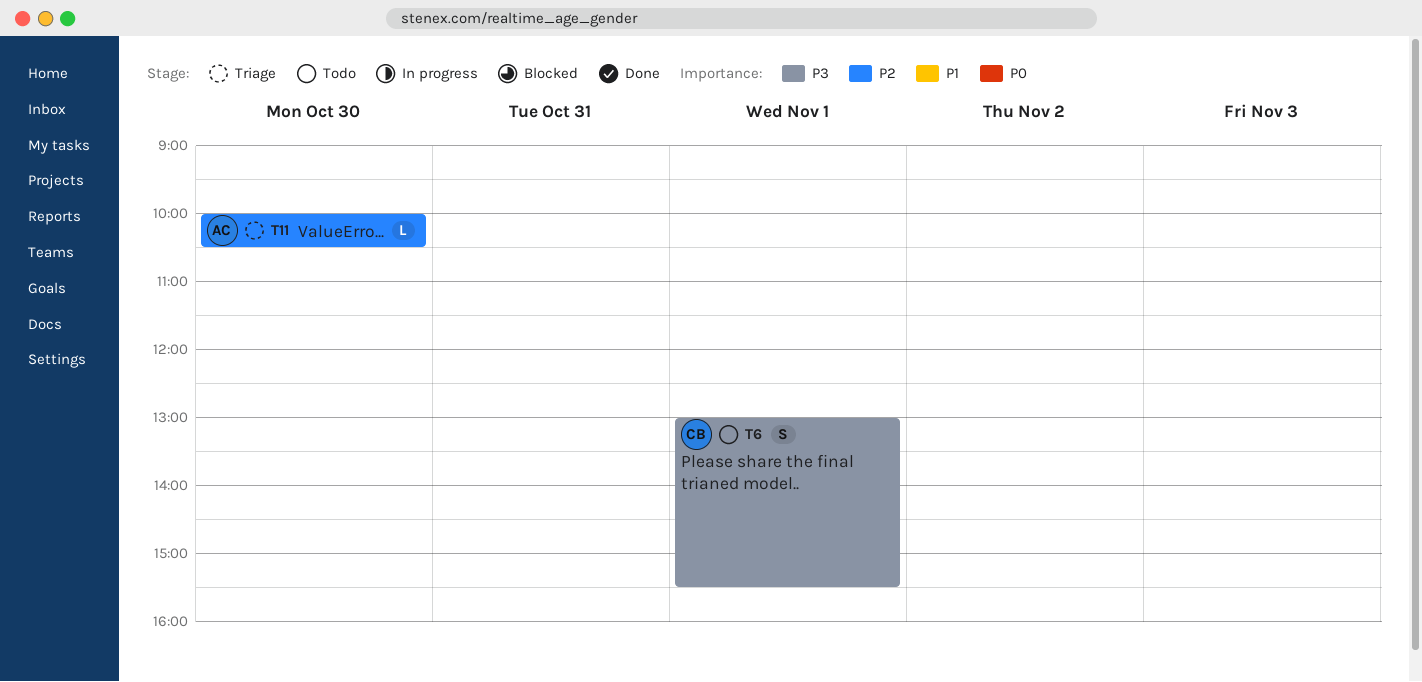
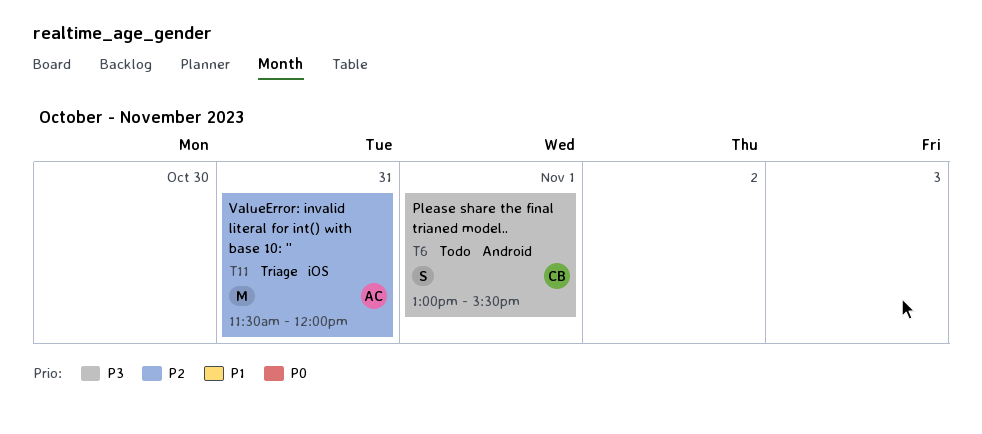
T11, estimate: L -> M
T11, day: Oct 30 -> Oct 31
T11, begins: 10:00 -> 11:30
T11, ends: 10:30 -> 12:00

